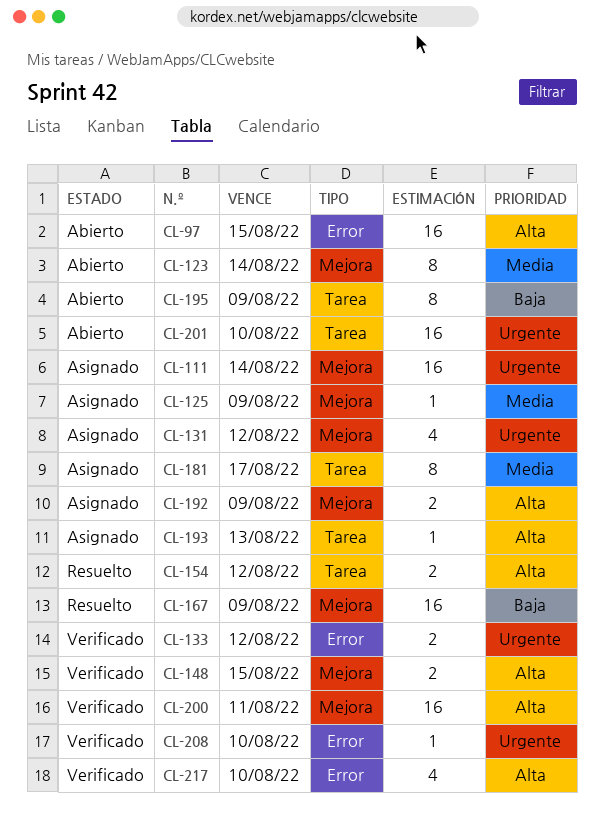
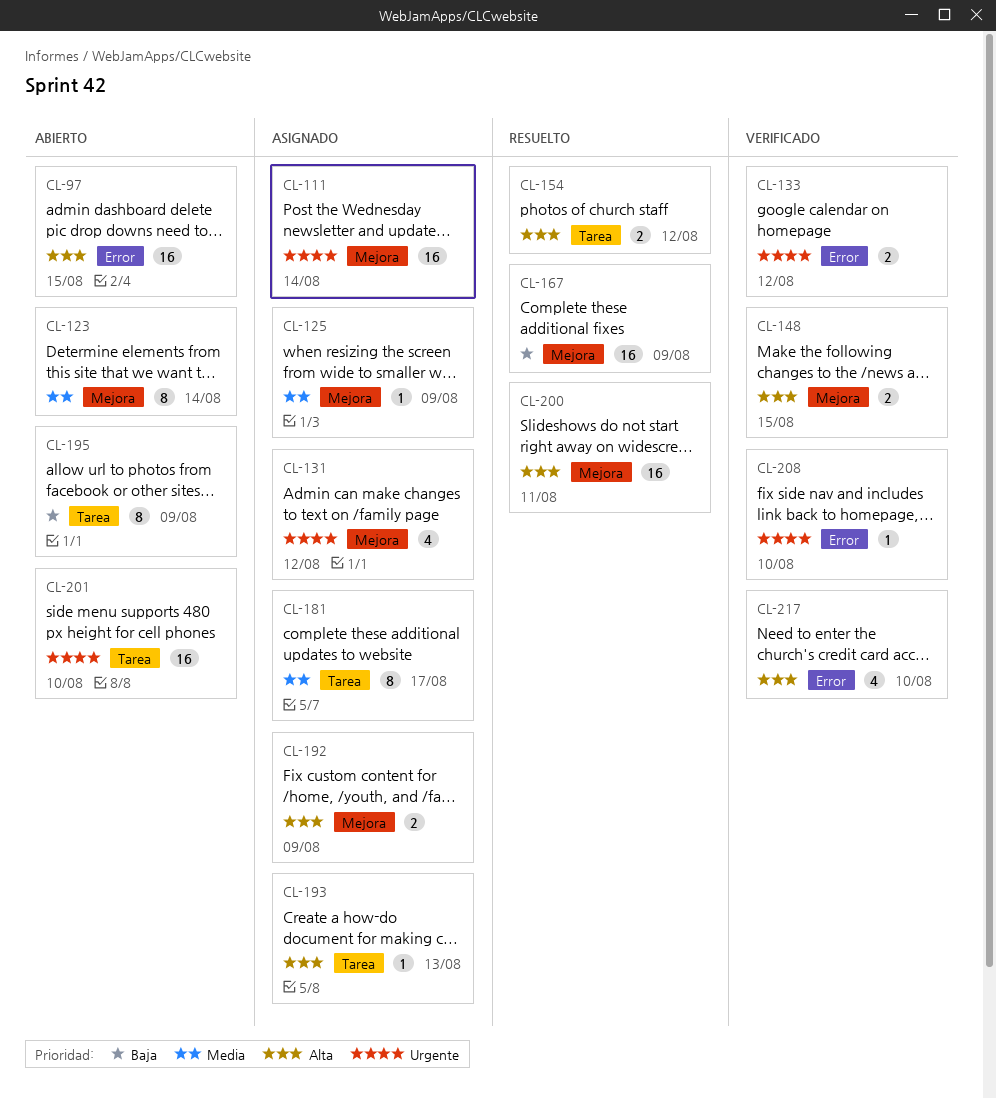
CL-200, status: Verificado -> Resuelto

